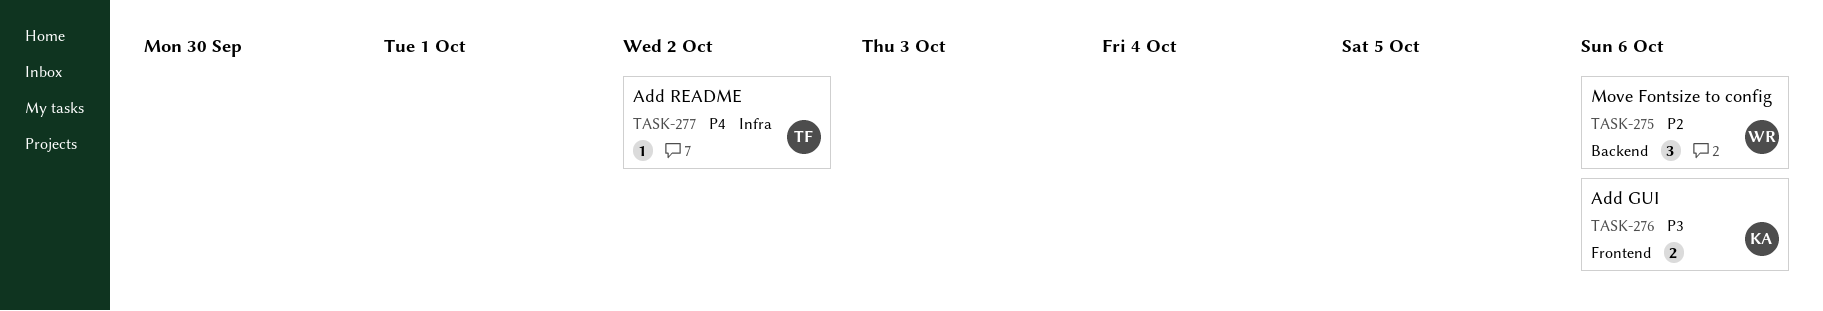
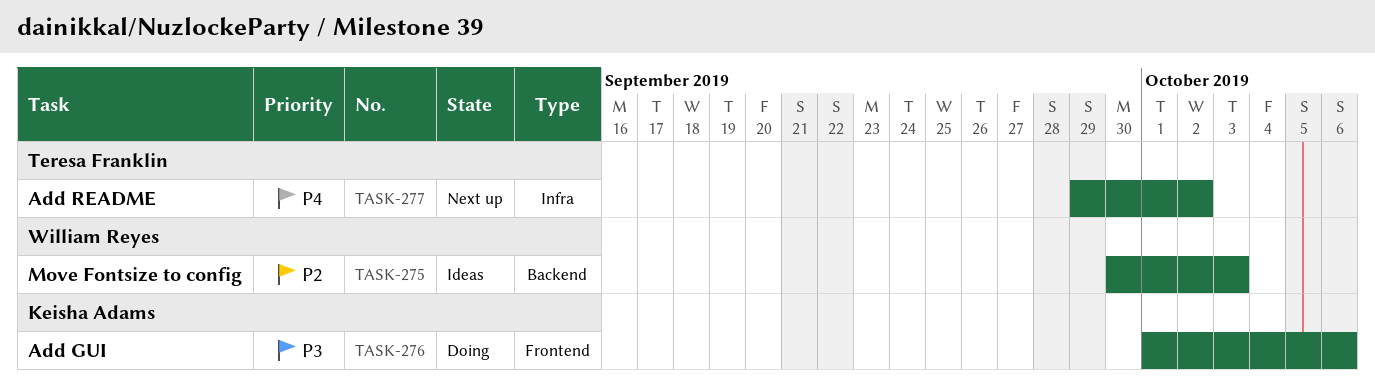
TASK-275, due: Oct 6 -> Oct 3

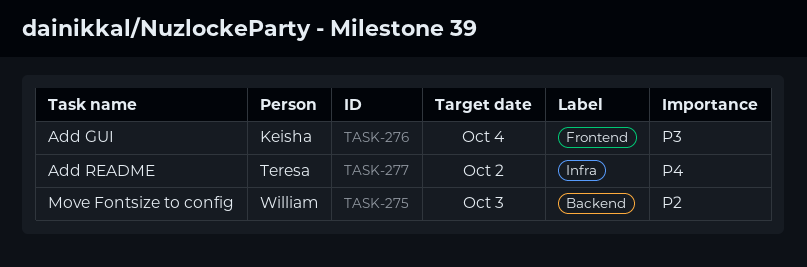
TASK-276, due: Oct 6 -> Oct 4

